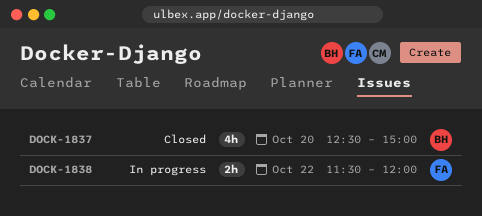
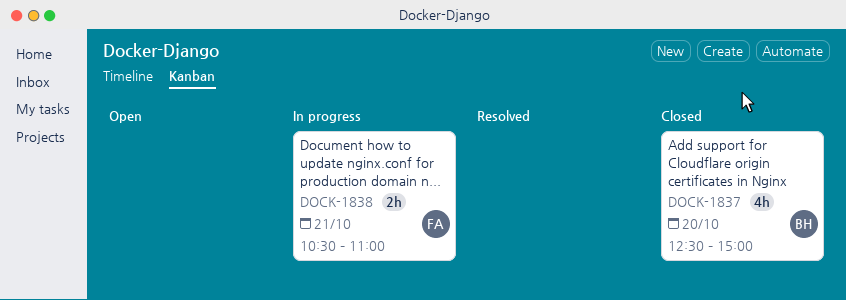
DOCK-1838, day: Oct 22 -> Oct 21
DOCK-1838, begins: 11:30 -> 10:30
DOCK-1838, ends: 12:00 -> 11:00

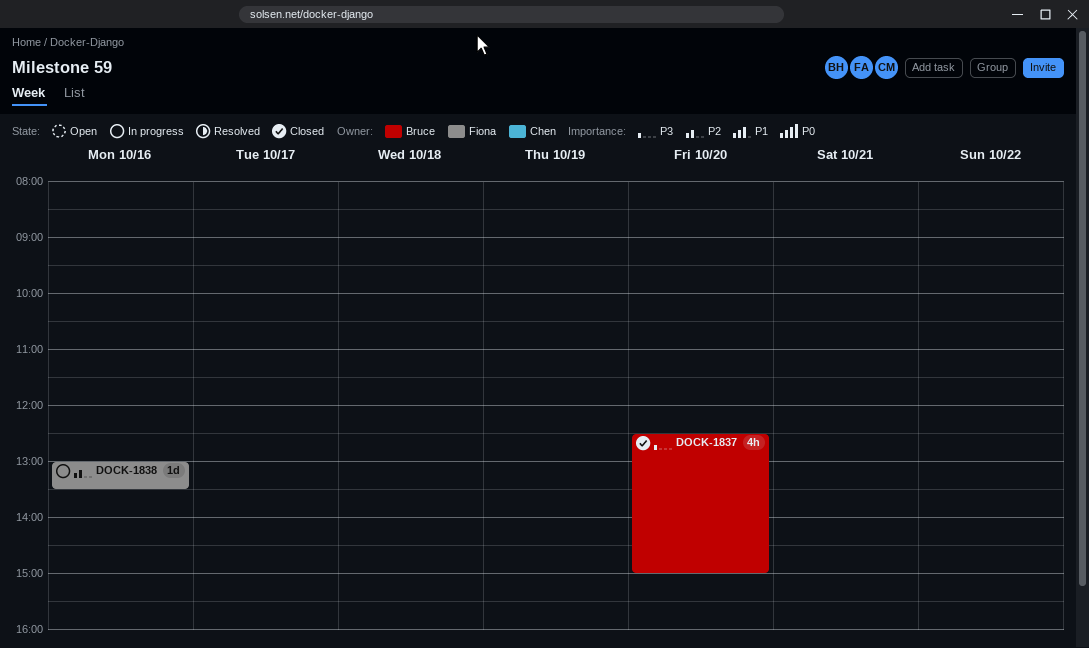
DOCK-1838, estimate: 2h -> 1d
DOCK-1838, day: Oct 21 -> Oct 16
DOCK-1838, begins: 10:30 -> 13:00
DOCK-1838, ends: 11:00 -> 13:30

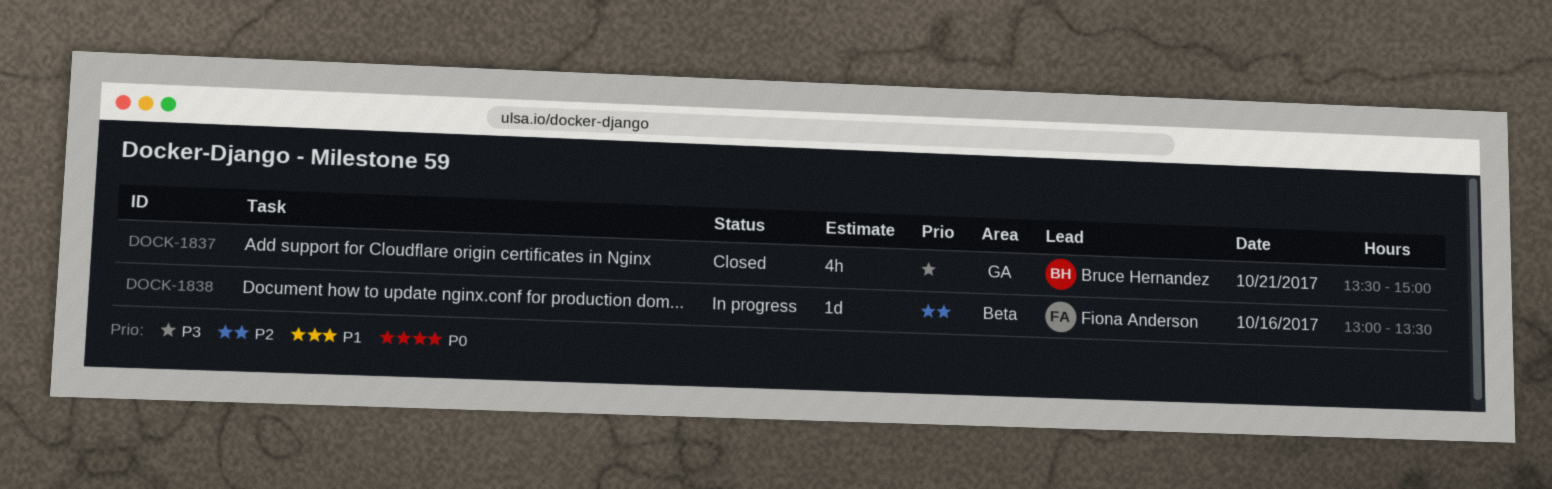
DOCK-1837, day: Oct 20 -> Oct 21
DOCK-1837, begins: 12:30 -> 13:30

